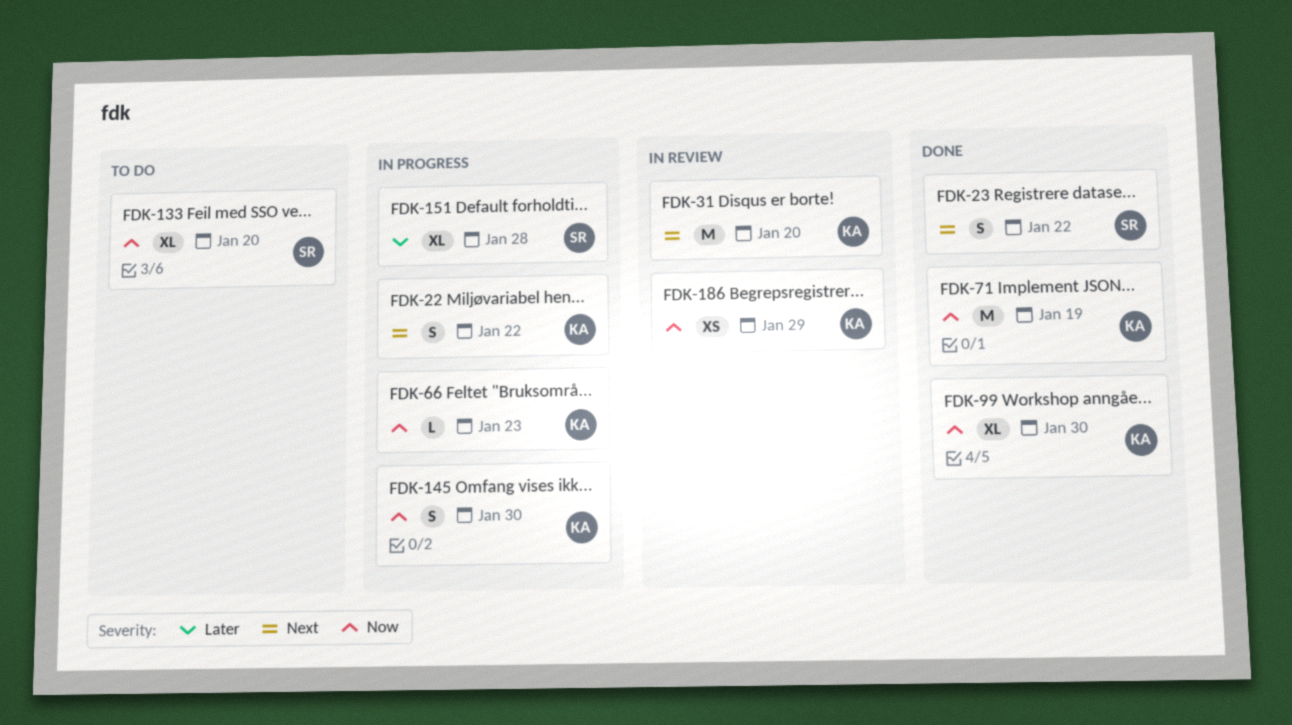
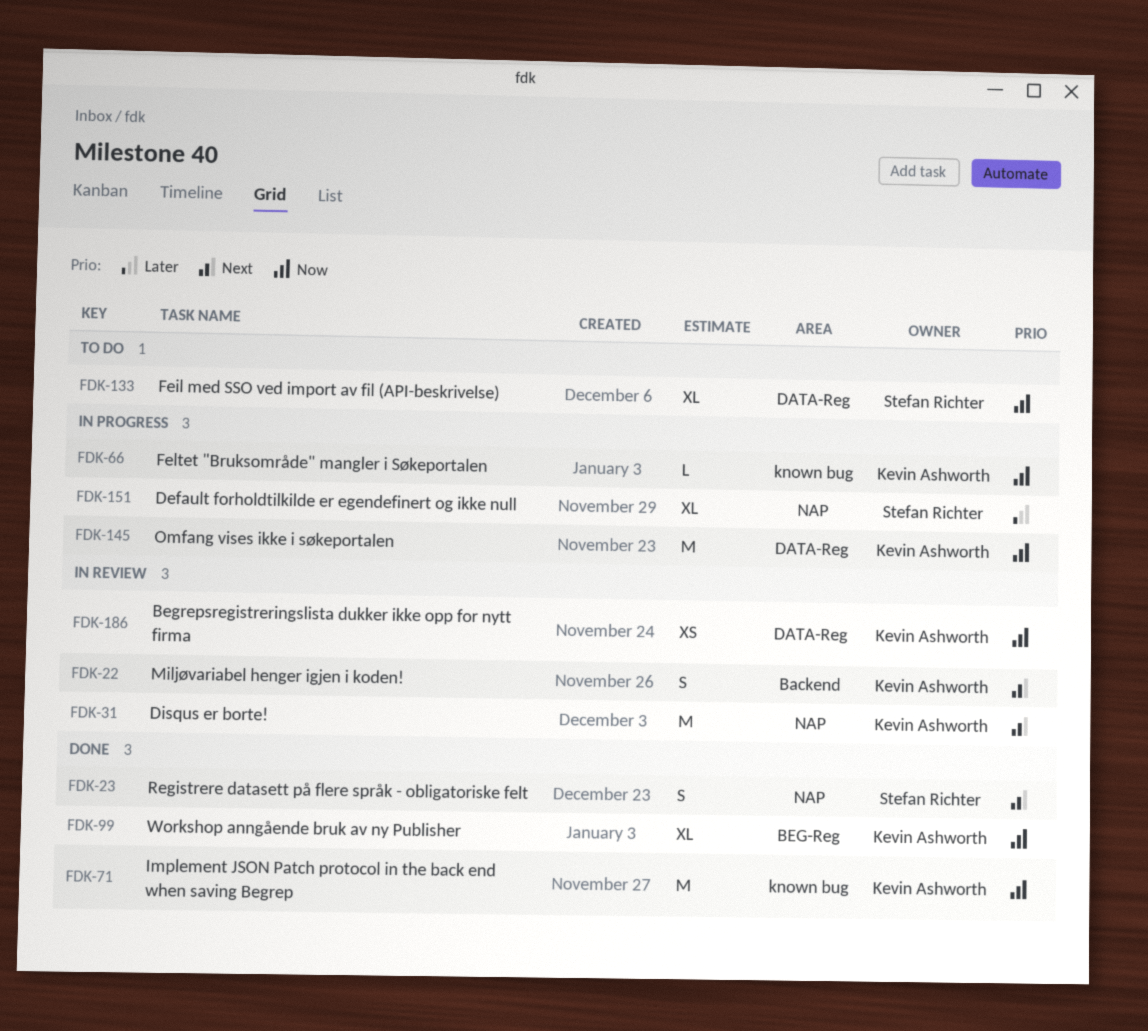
FDK-22, status: In progress -> In review
FDK-145, estimate: S -> M

